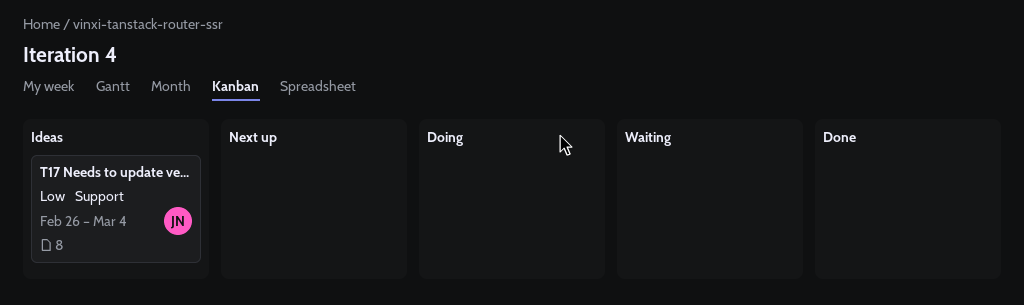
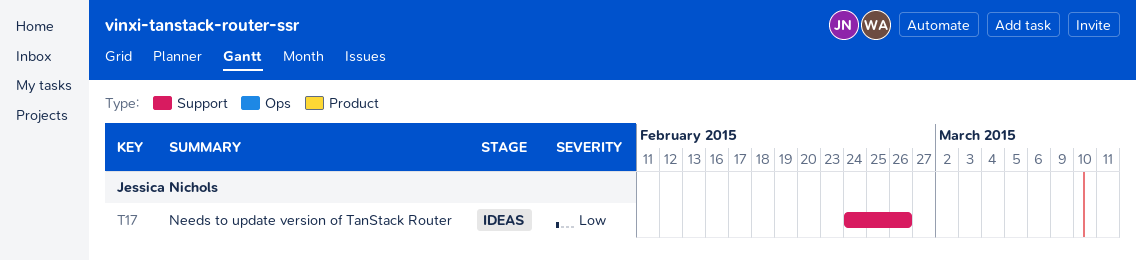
T17, start: Feb 26 -> Feb 24
T17, due: Mar 4 -> Feb 26

